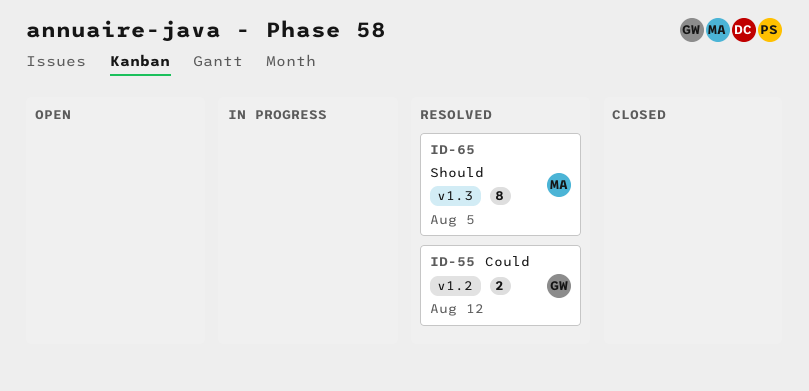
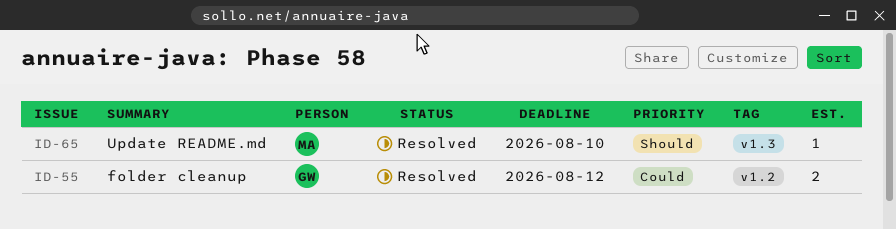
ID-65, estimate: 8 -> 1
ID-65, due: Aug 5 -> Aug 10

